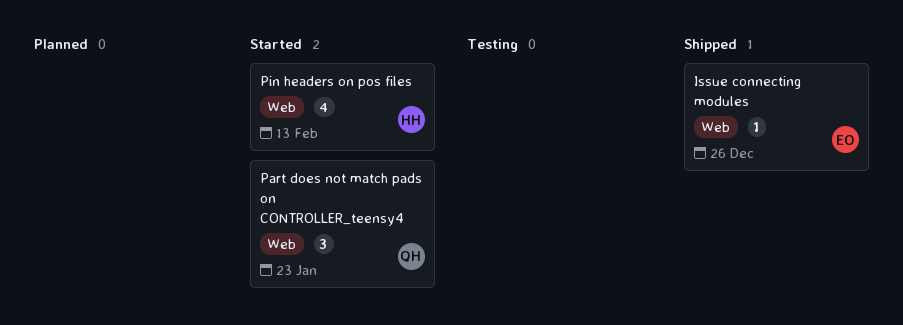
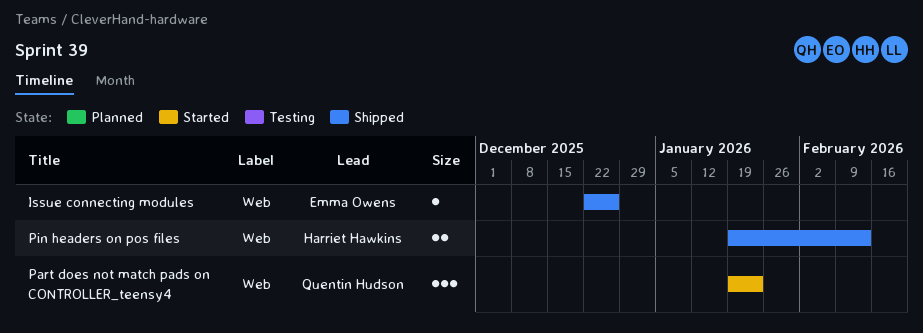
Pin headers on pos files, status: Started -> Shipped
Pin headers on pos files, estimate: 4 -> 2

